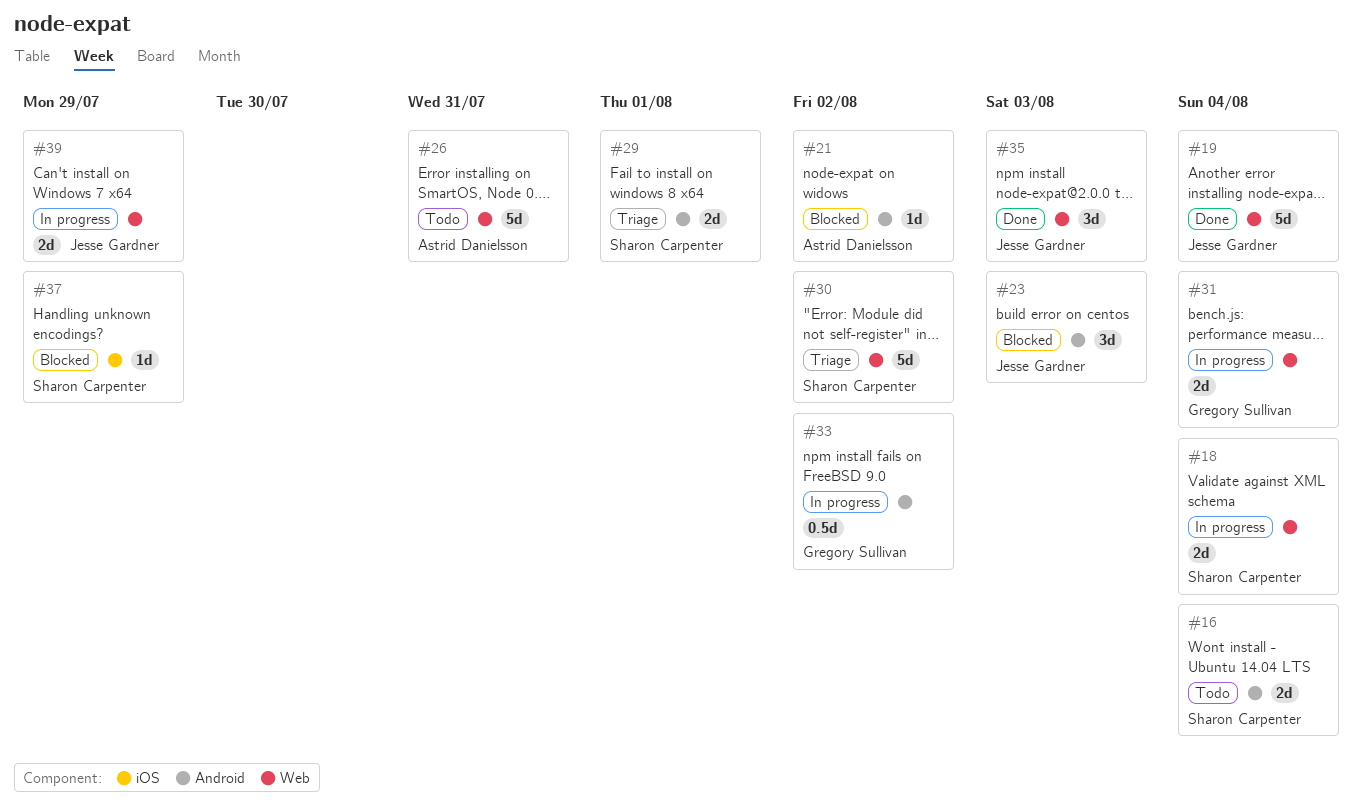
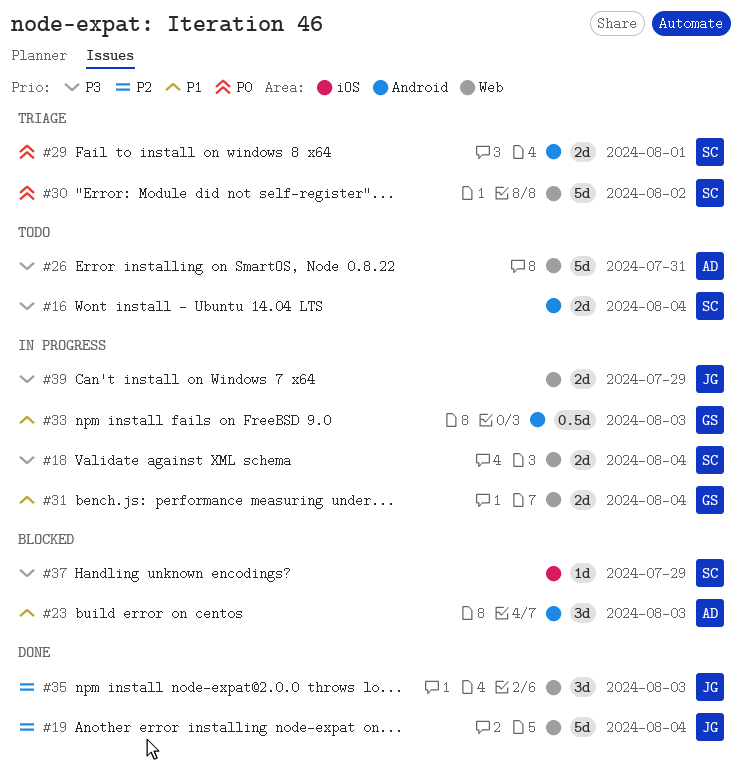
#21: present -> none
#23, owner: Jesse Gardner -> Astrid Danielsson
#33, due: Aug 2 -> Aug 3

